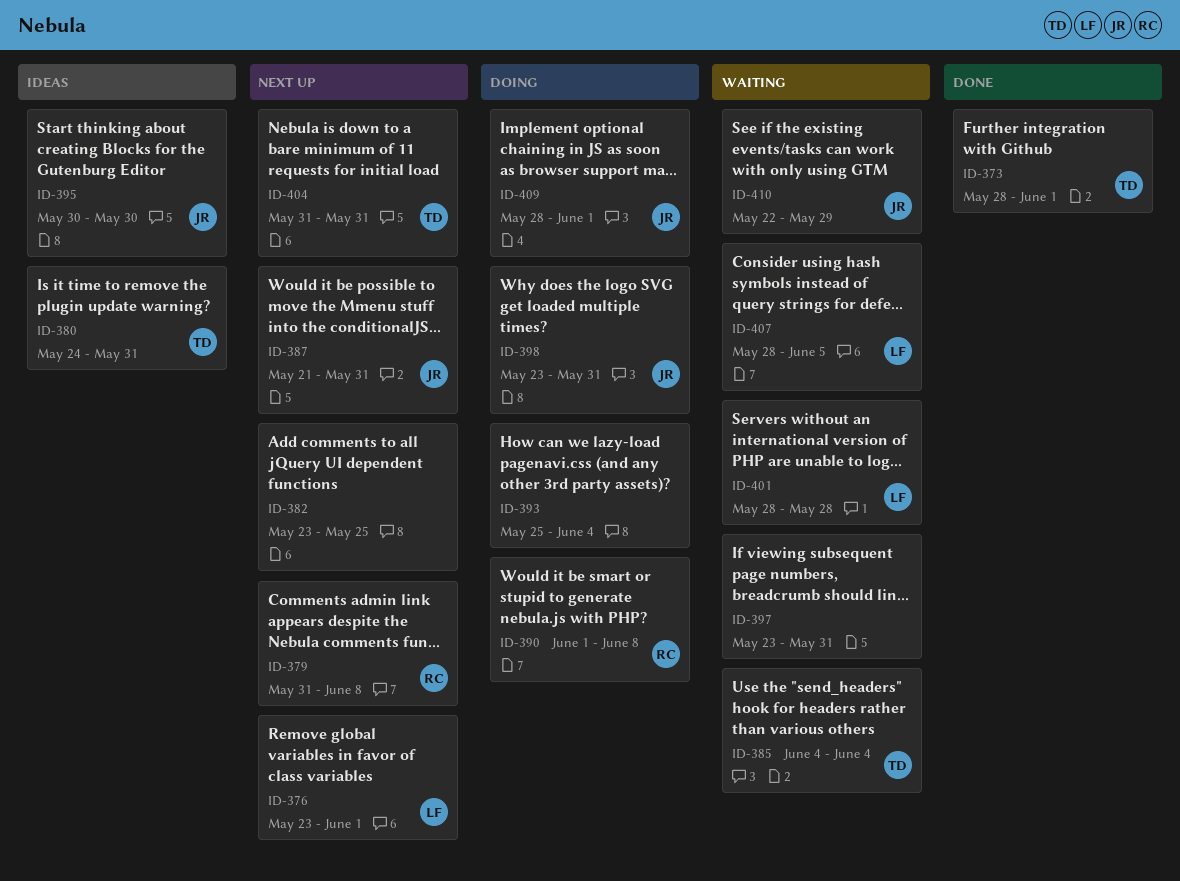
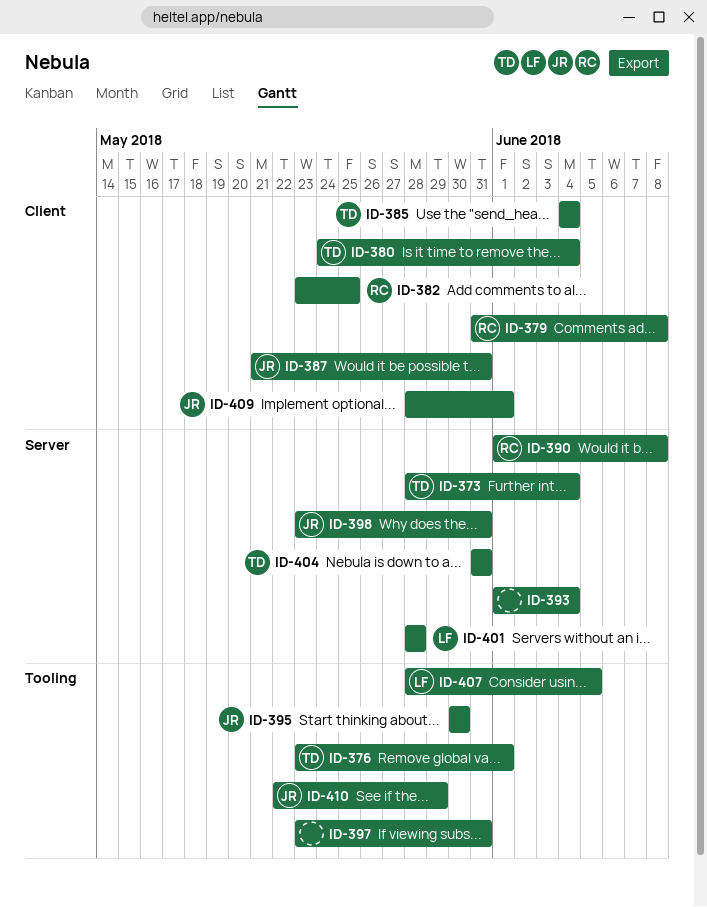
ID-373, due: Jun 1 -> Jun 4
ID-376, owner: LF -> TD
ID-380, due: May 31 -> Jun 4
ID-382, owner: none -> RC
ID-393, start: May 25 -> Jun 1

